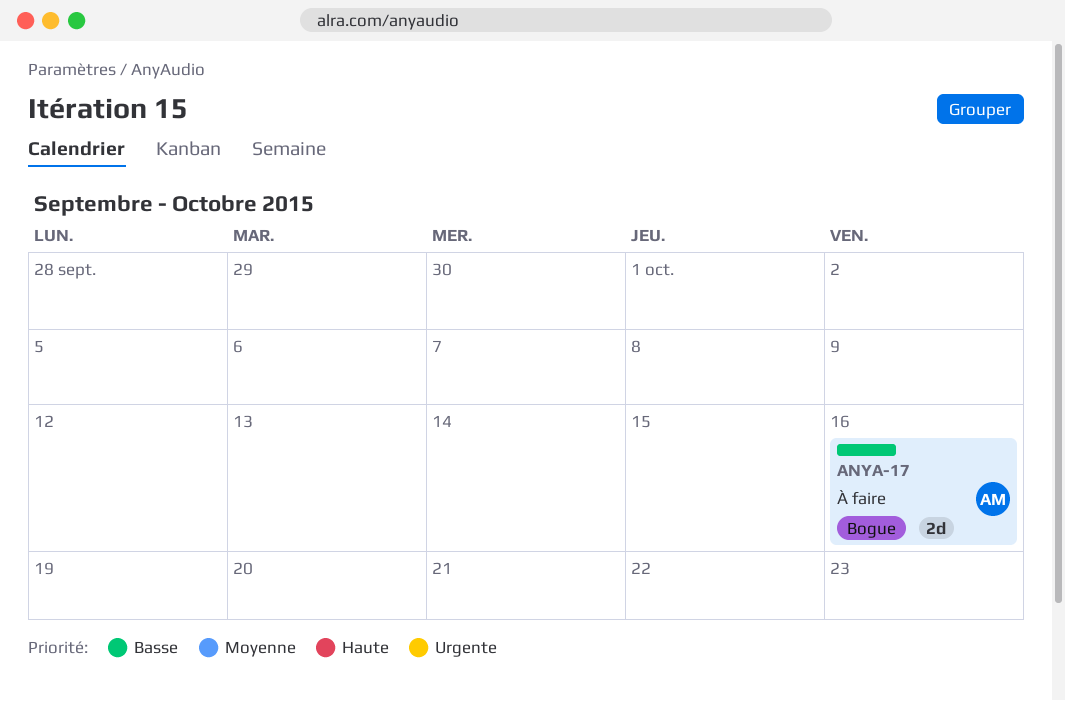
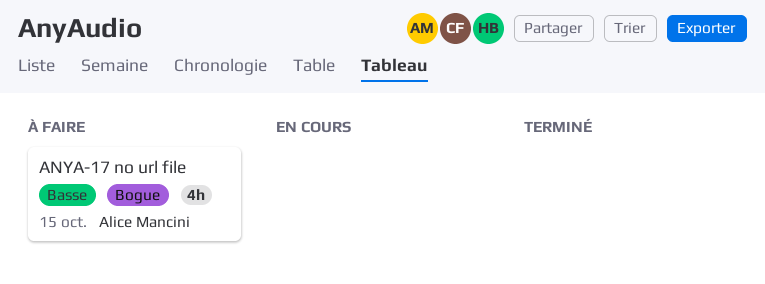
ANYA-17, estimate: 2d -> 4h
ANYA-17, due: Oct 16 -> Oct 15

